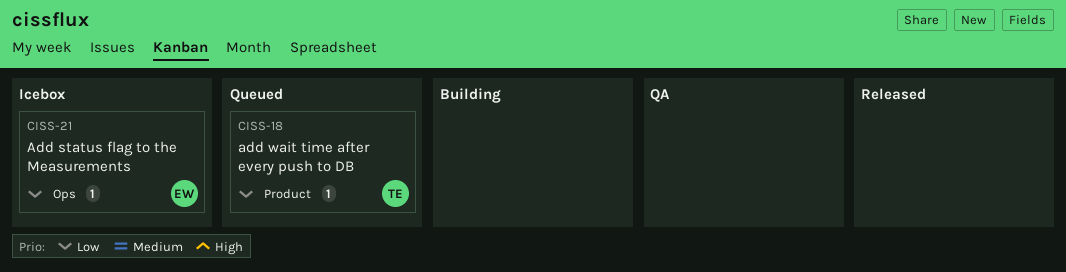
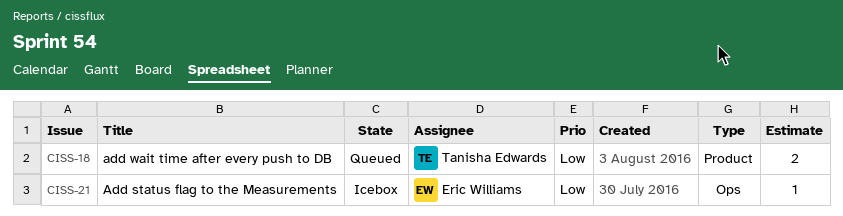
CISS-18, estimate: 1 -> 2

